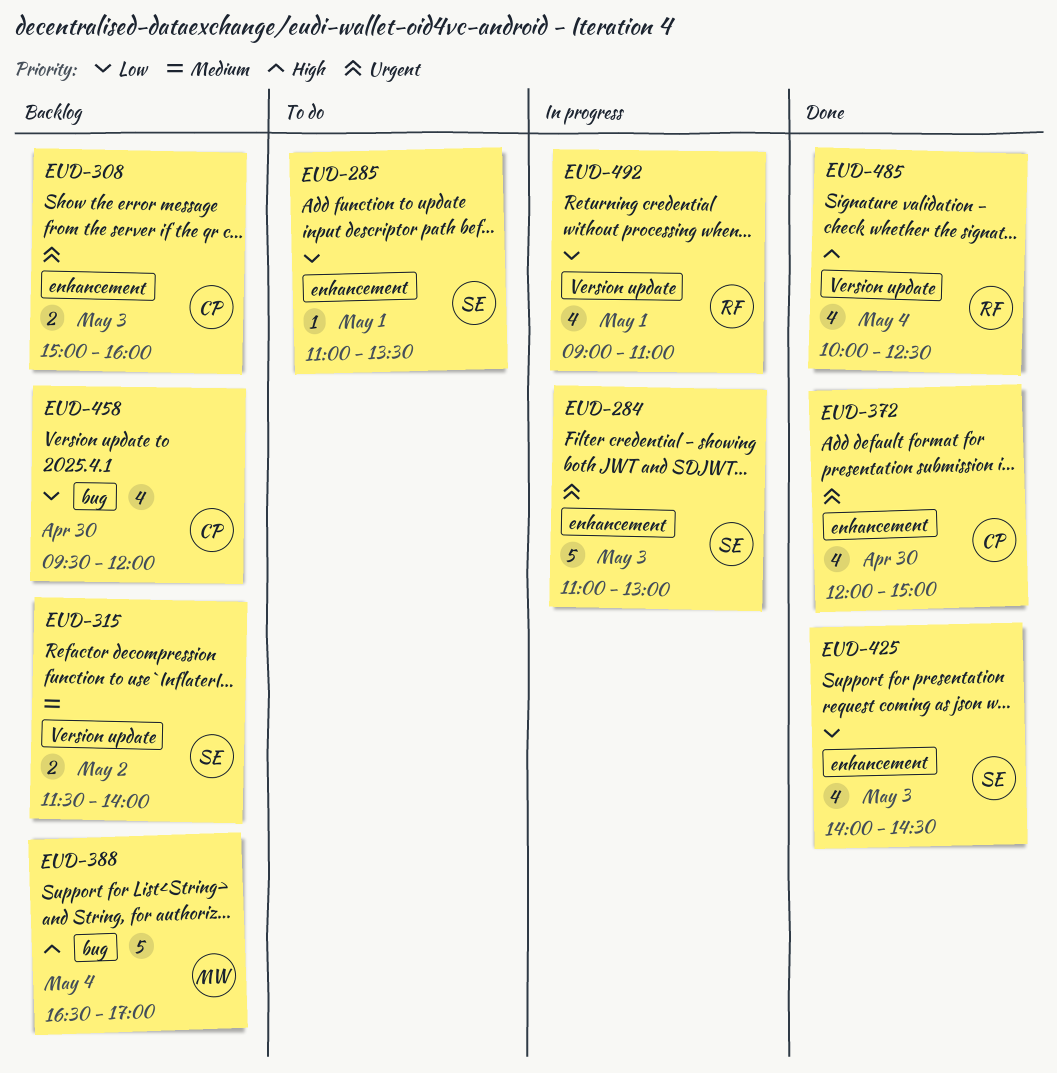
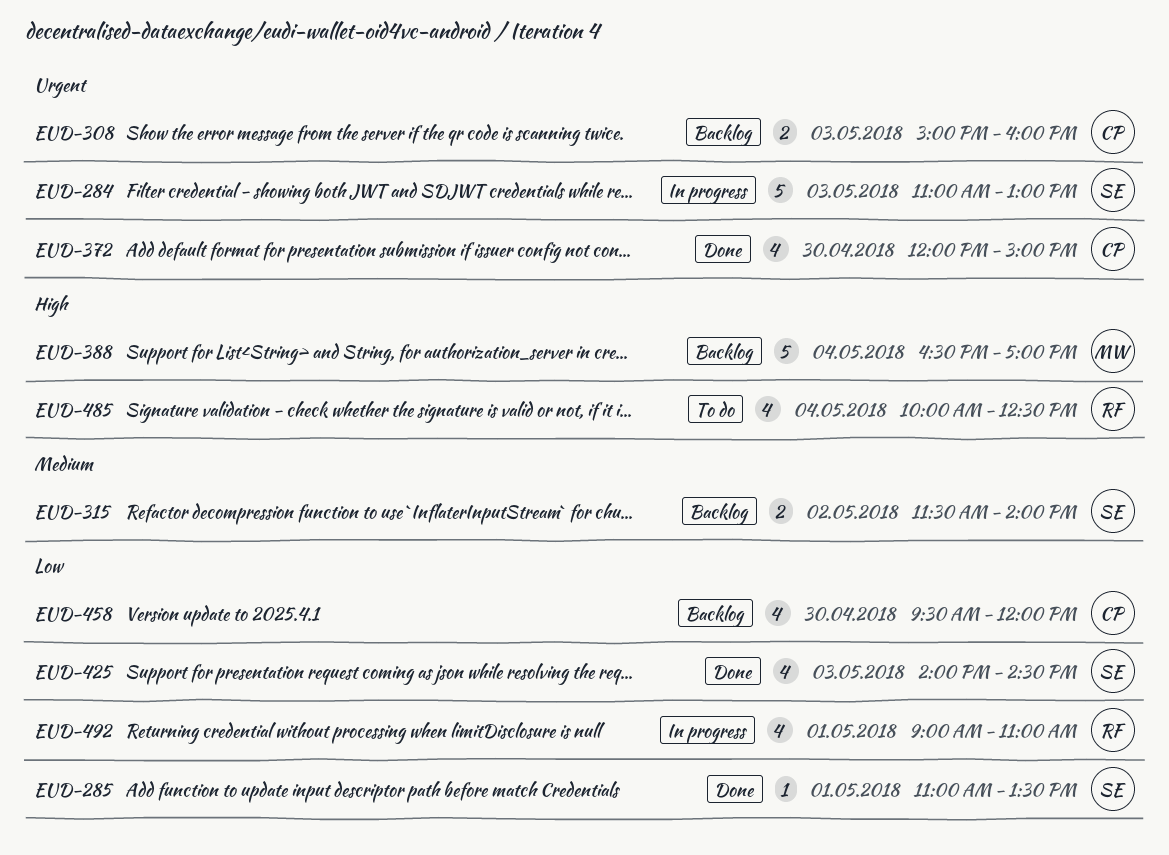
EUD-285, status: To do -> Done
EUD-485, status: Done -> To do

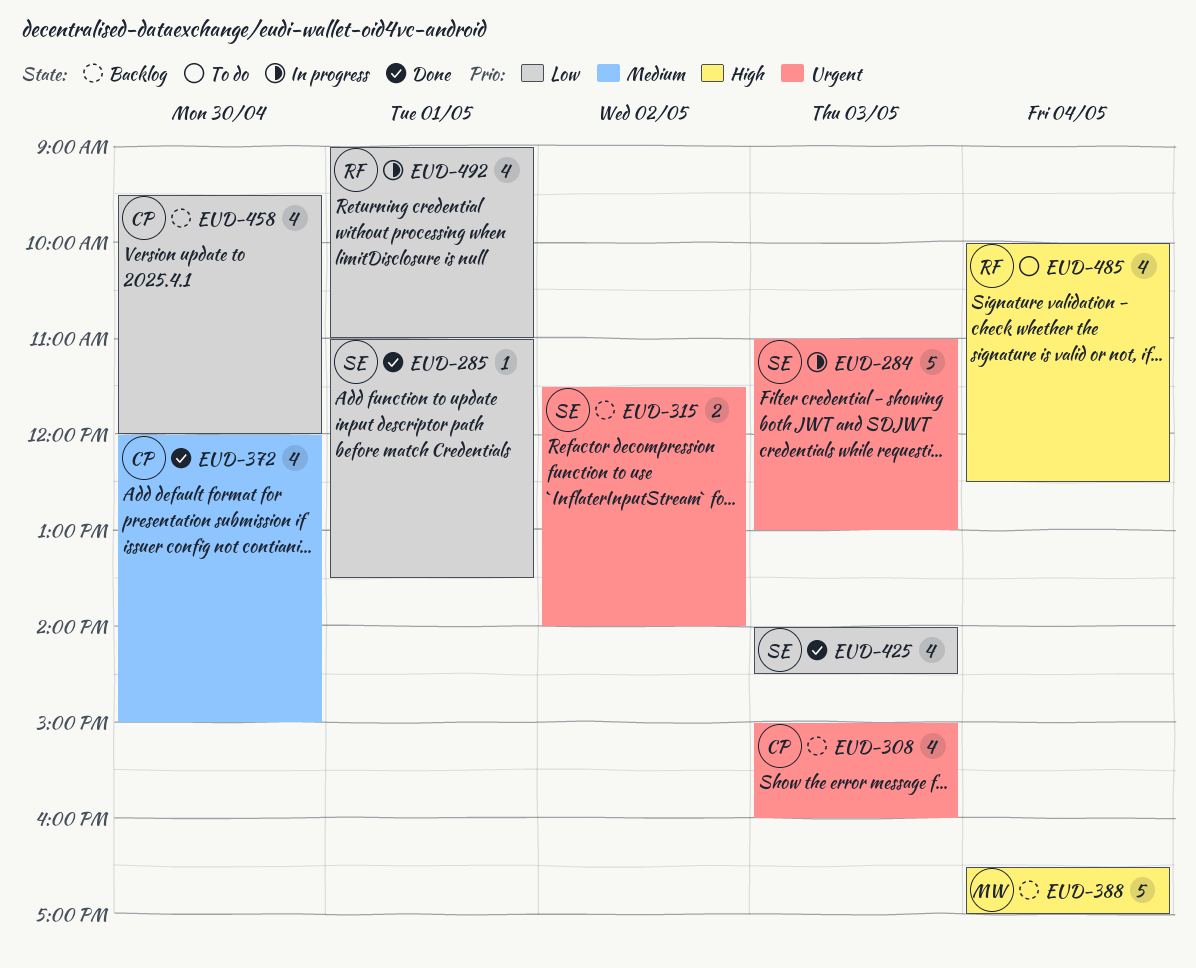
EUD-308, estimate: 2 -> 4
EUD-315, priority: Medium -> Urgent
EUD-372, priority: Urgent -> Medium

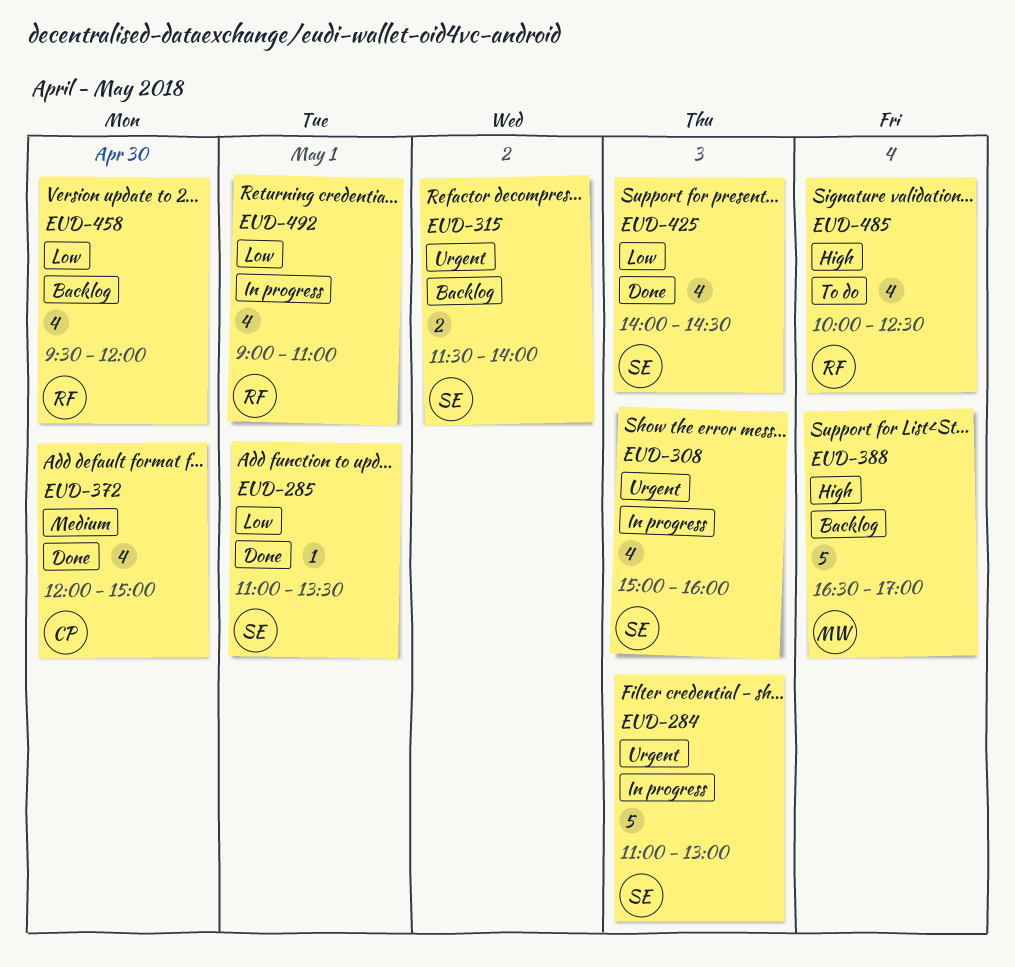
EUD-308, status: Backlog -> In progress
EUD-308, owner: CP -> SE
EUD-458, owner: CP -> RF

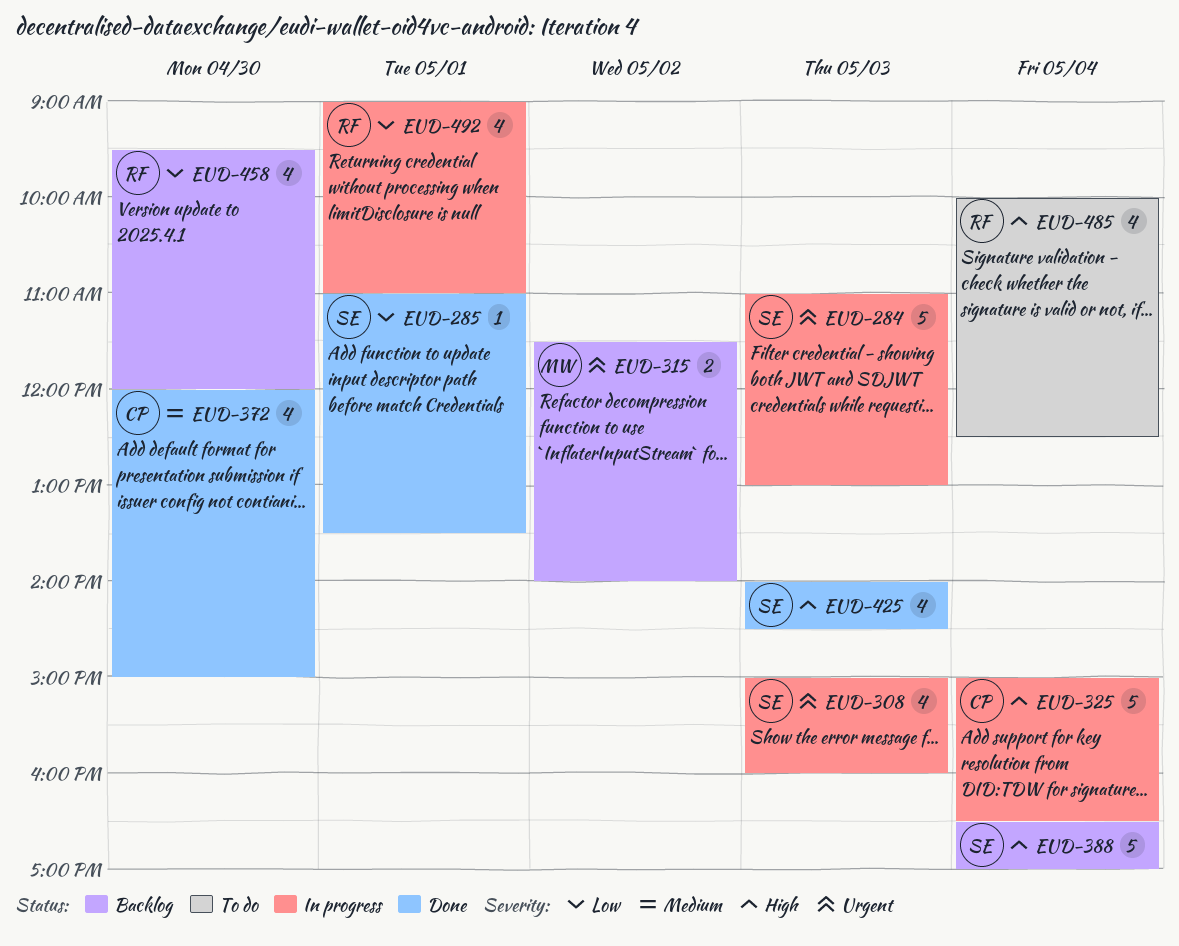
EUD-315, owner: SE -> MW
EUD-325: none -> present
EUD-388, owner: MW -> SE
EUD-425, priority: Low -> High

